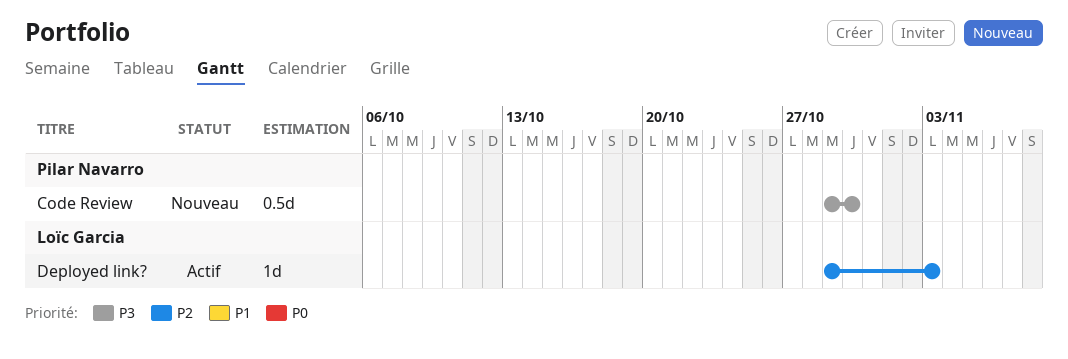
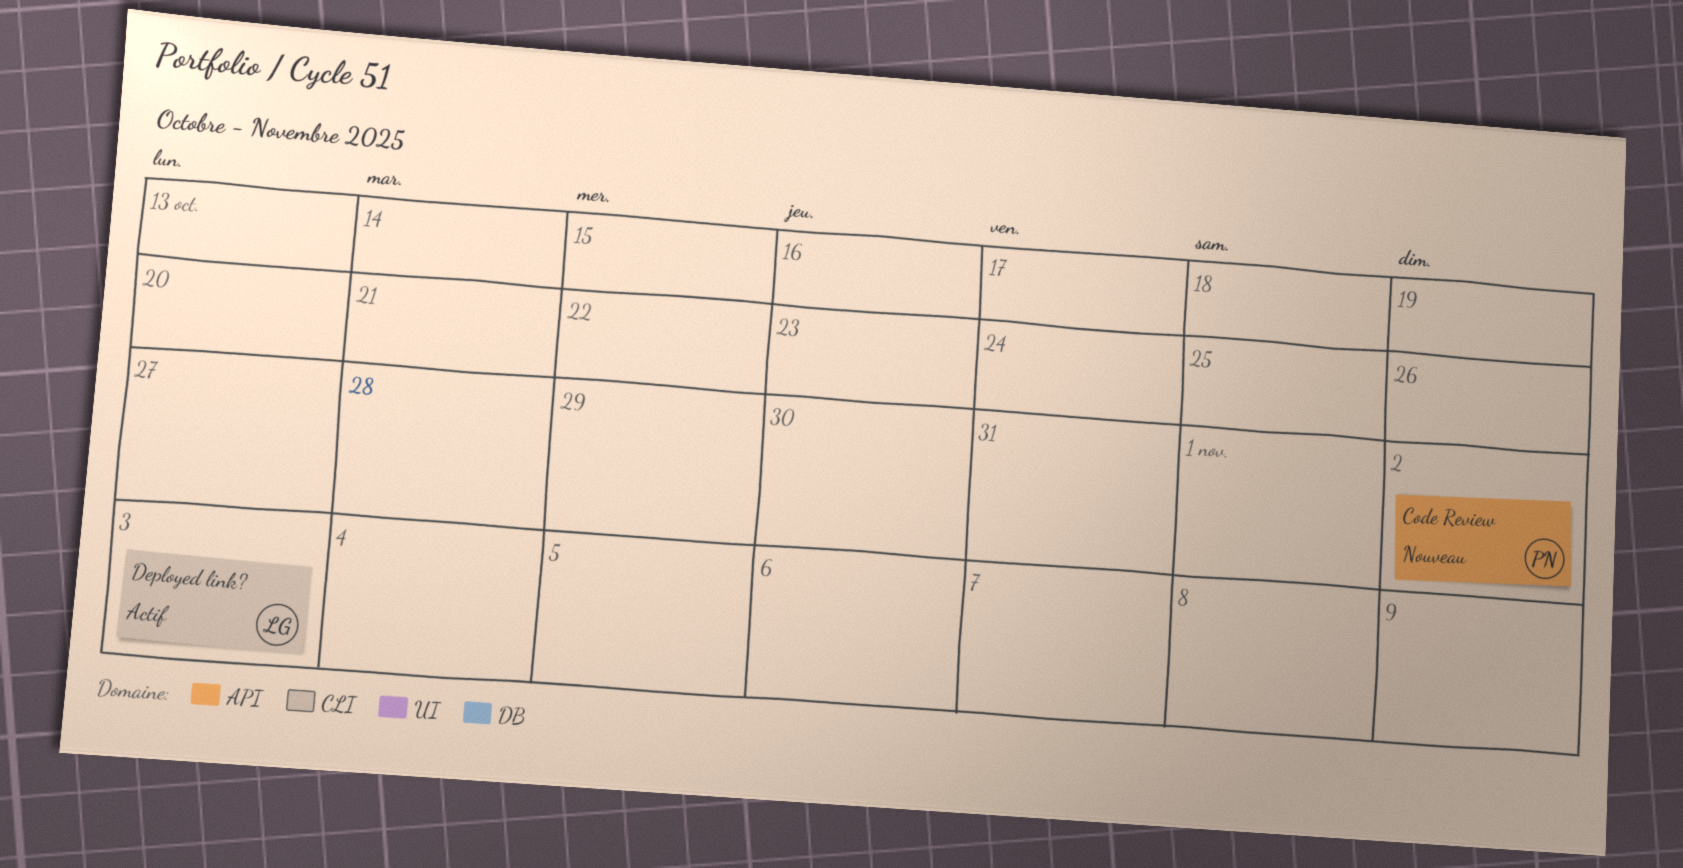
Code Review, due: Oct 30 -> Nov 2

